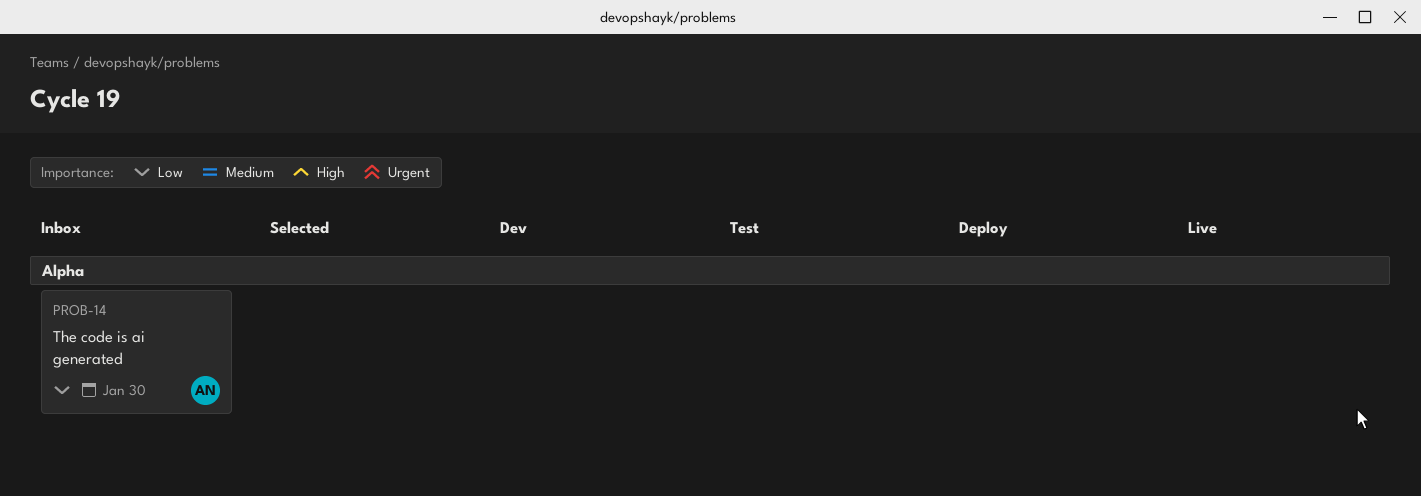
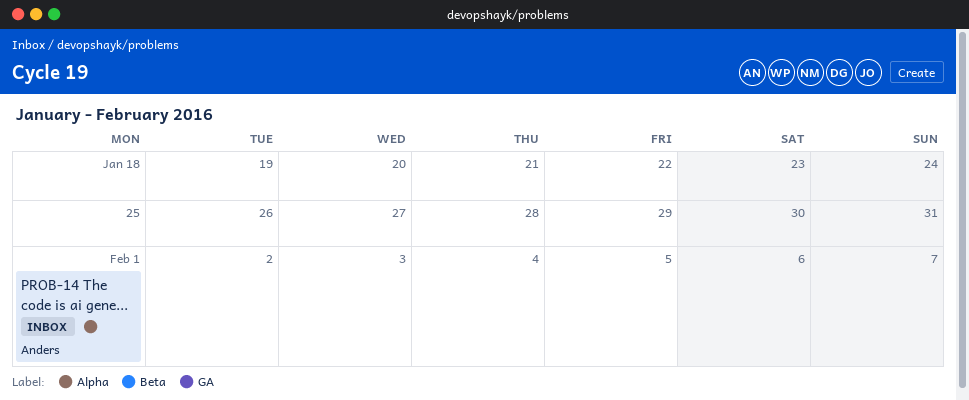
PROB-14, due: Jan 30 -> Feb 1

